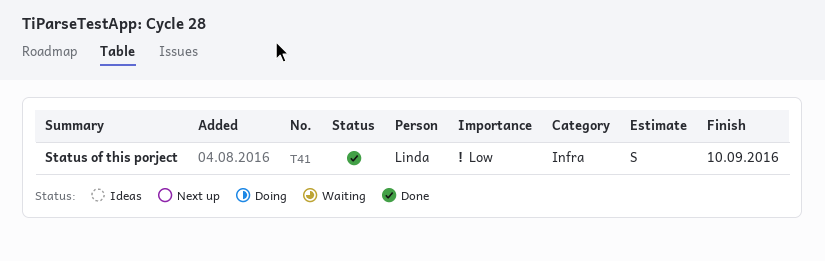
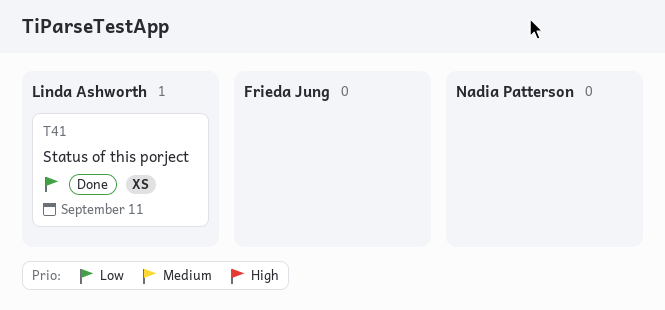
T41, estimate: S -> XS
T41, due: Sep 10 -> Sep 11

